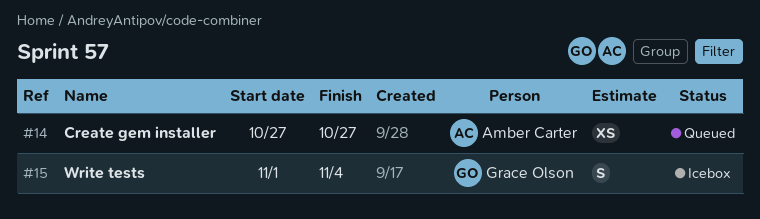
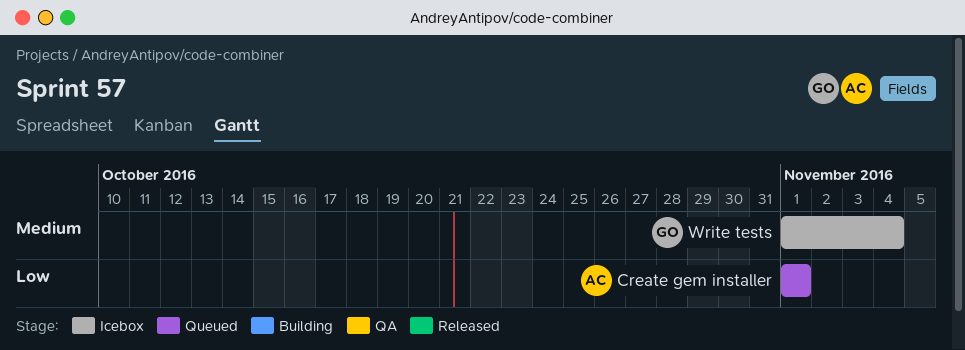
Create gem installer, start: Oct 27 -> Nov 1
Create gem installer, due: Oct 27 -> Nov 1

